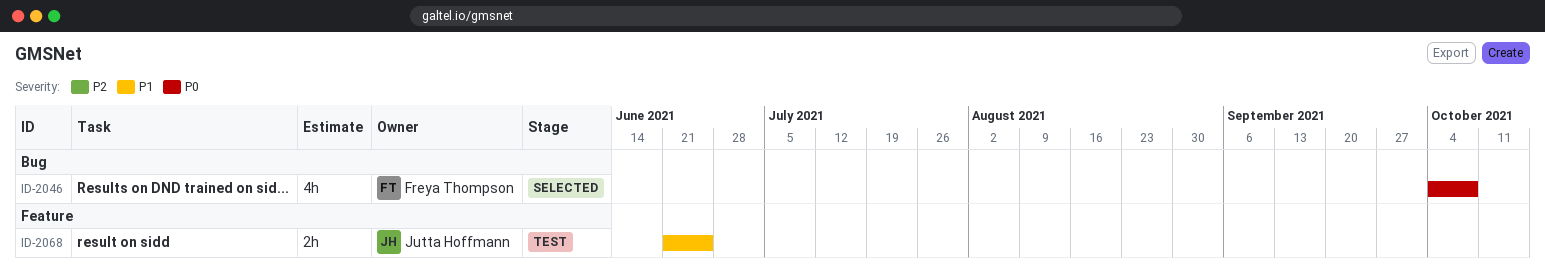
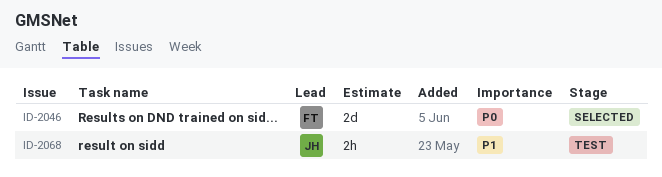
ID-2046, estimate: 4h -> 2d

